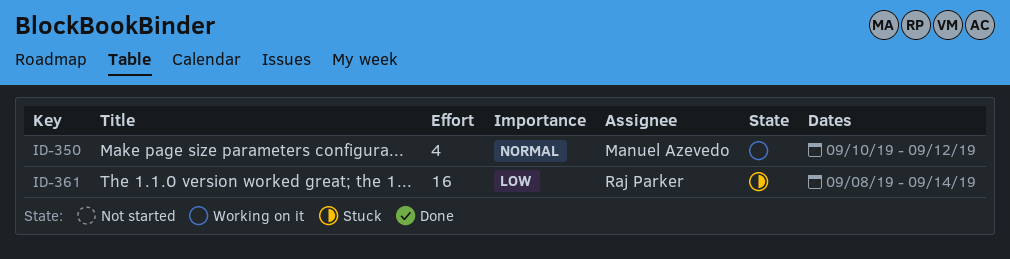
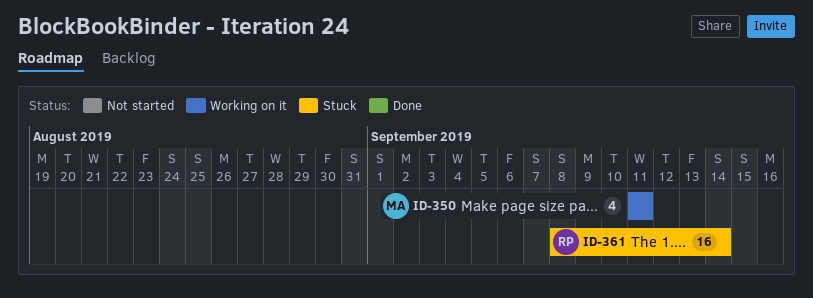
ID-350, start: Sep 10 -> Sep 11
ID-350, due: Sep 12 -> Sep 11

